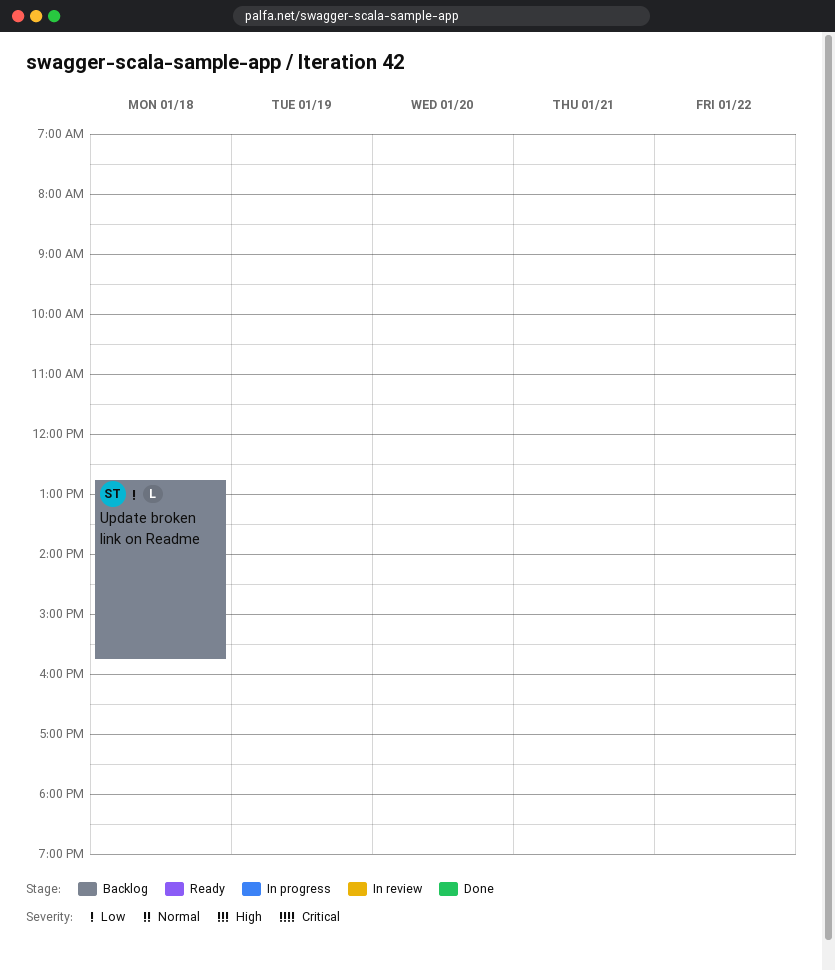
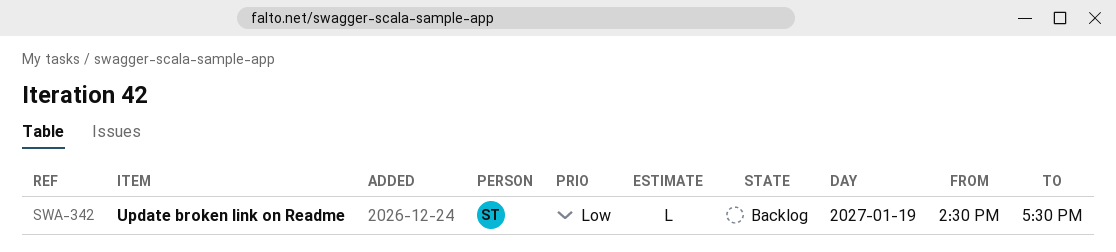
Update broken link on Readme, day: Jan 18 -> Jan 19
Update broken link on Readme, begins: 12:45 -> 14:30
Update broken link on Readme, ends: 15:45 -> 17:30

